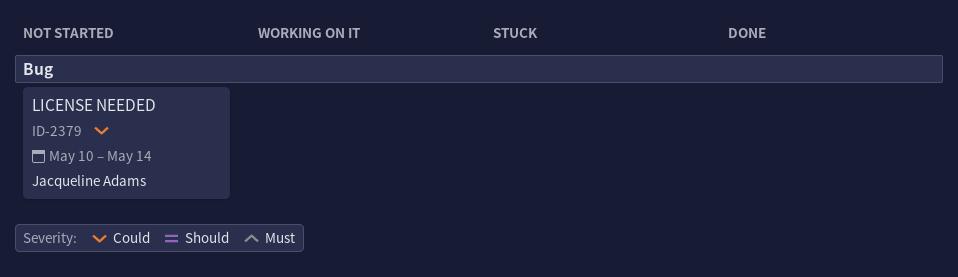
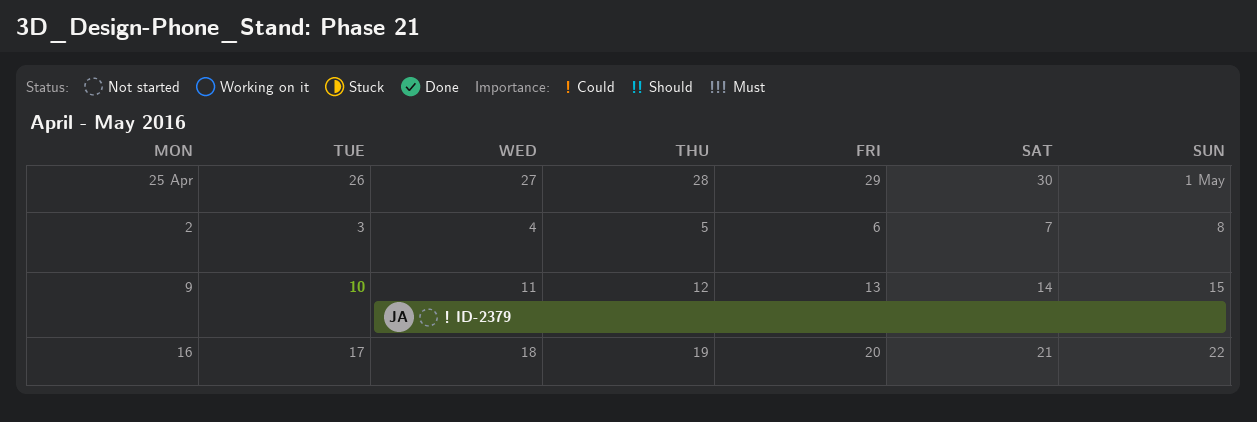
ID-2379, start: May 10 -> May 11
ID-2379, due: May 14 -> May 15

